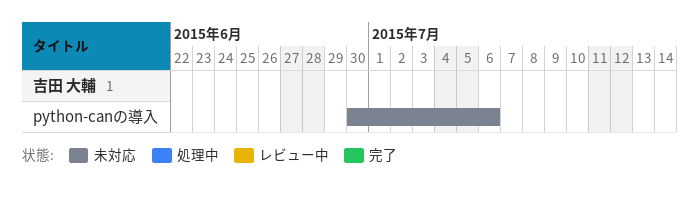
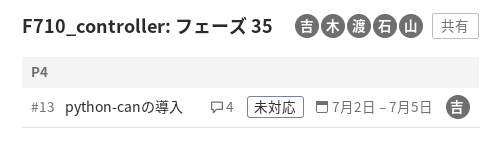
python-canの導入, start: Jun 30 -> Jul 2
python-canの導入, due: Jul 6 -> Jul 5

